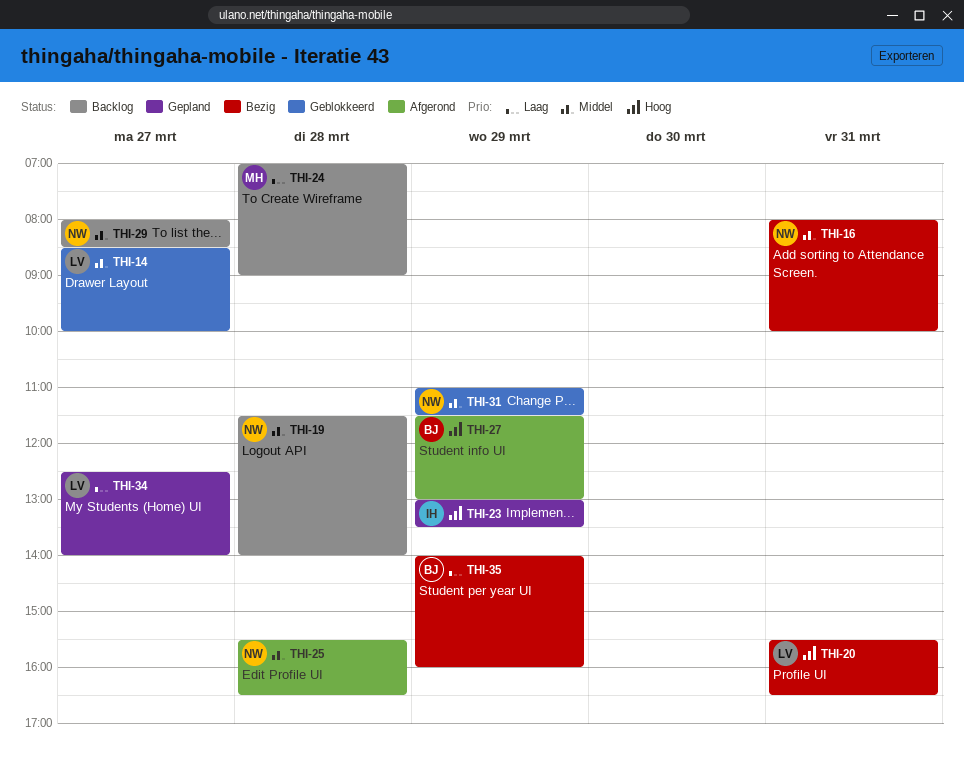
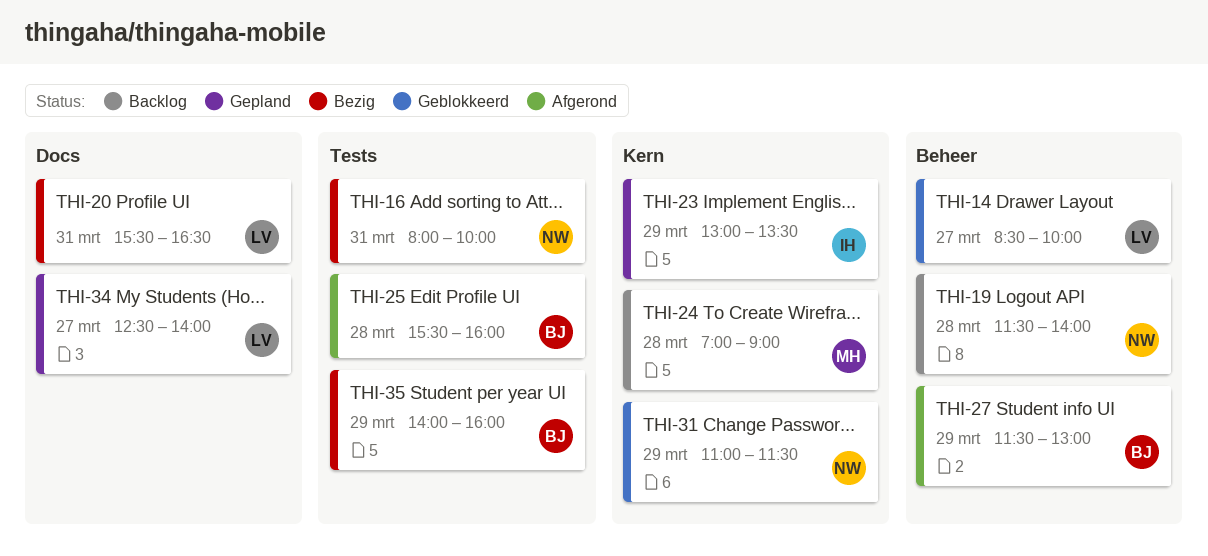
THI-25, owner: NW -> BJ
THI-25, ends: 16:30 -> 16:00
THI-29: present -> none

